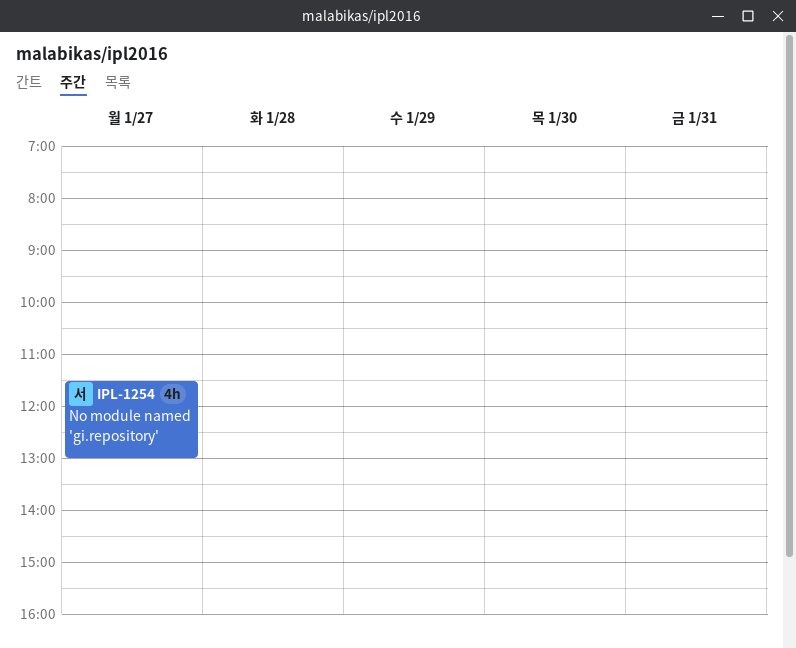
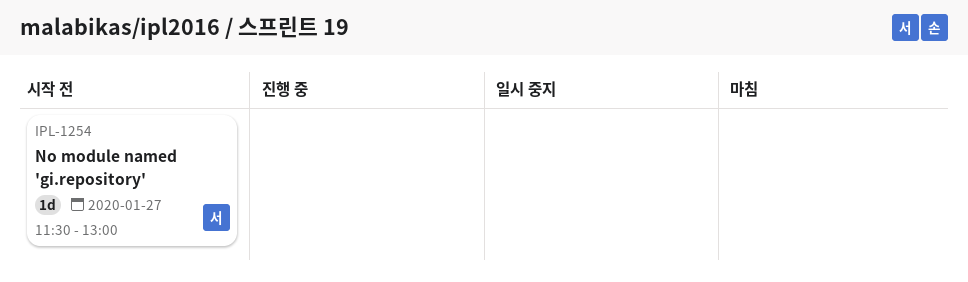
IPL-1254, estimate: 4h -> 1d

